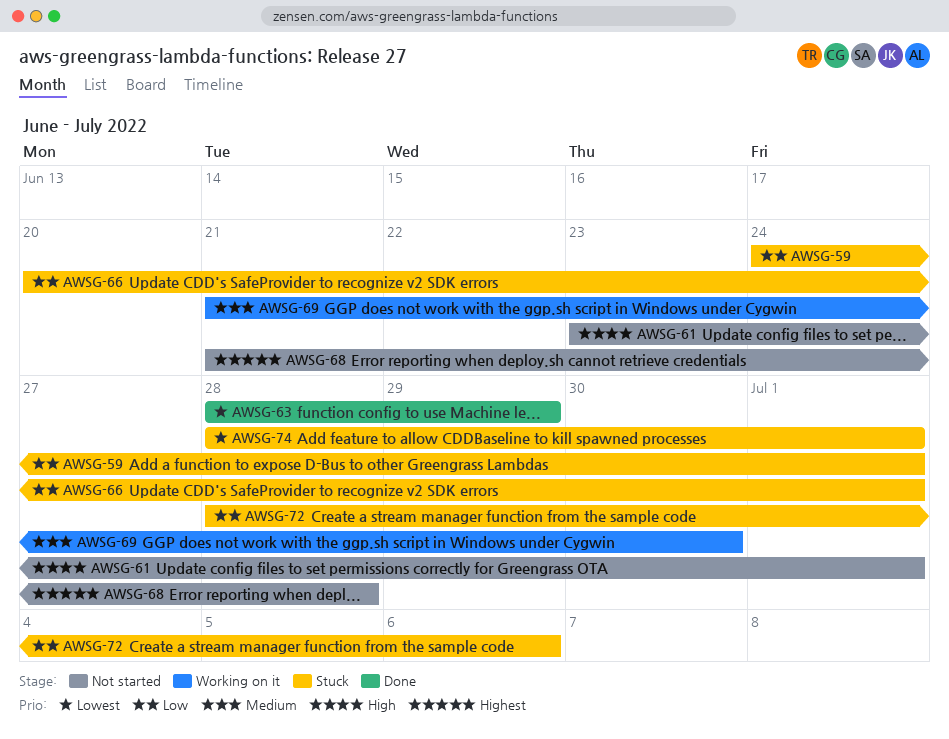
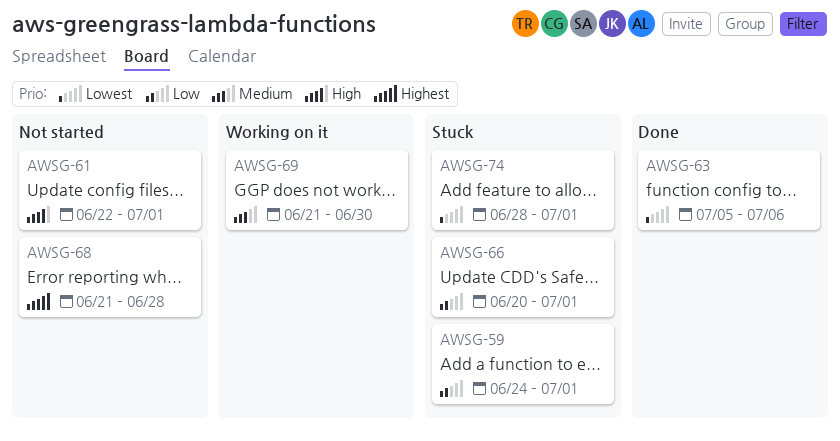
AWSG-61, start: Jun 23 -> Jun 22
AWSG-63, start: Jun 28 -> Jul 5
AWSG-63, due: Jun 29 -> Jul 6
AWSG-72: present -> none

